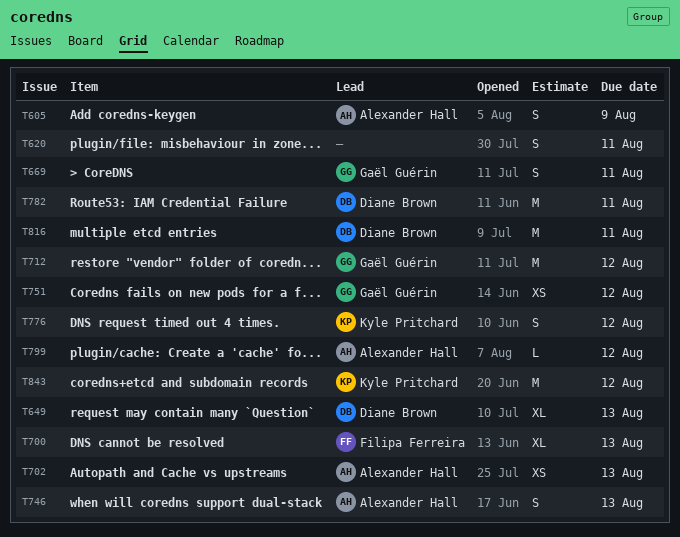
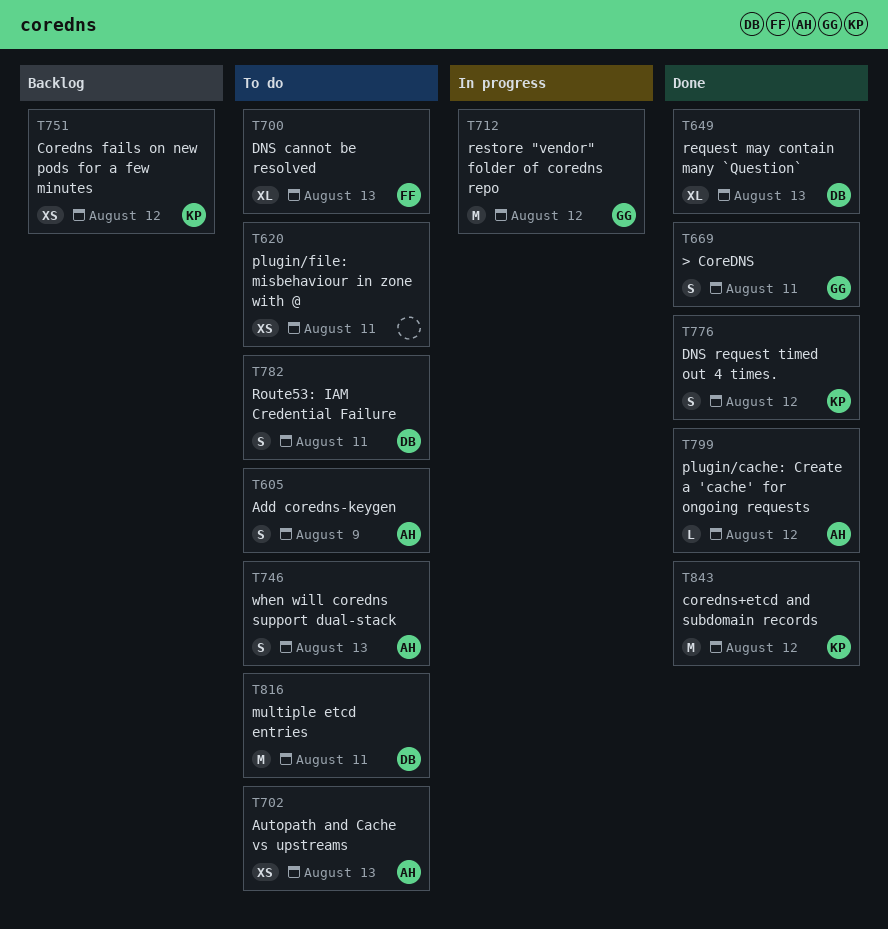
T620, estimate: S -> XS
T751, owner: Gaël Guérin -> Kyle Pritchard
T782, estimate: M -> S

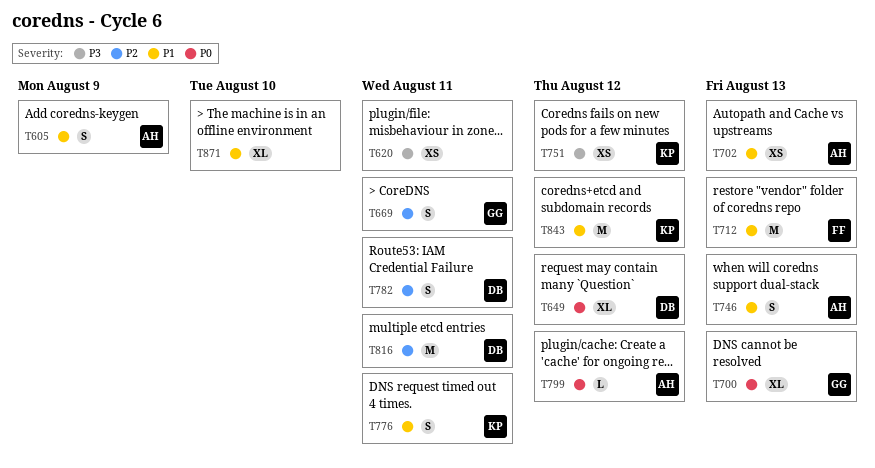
T649, due: Aug 13 -> Aug 12
T700, owner: FF -> GG
T712, owner: GG -> FF
T712, due: Aug 12 -> Aug 13
T776, due: Aug 12 -> Aug 11
T871: none -> present

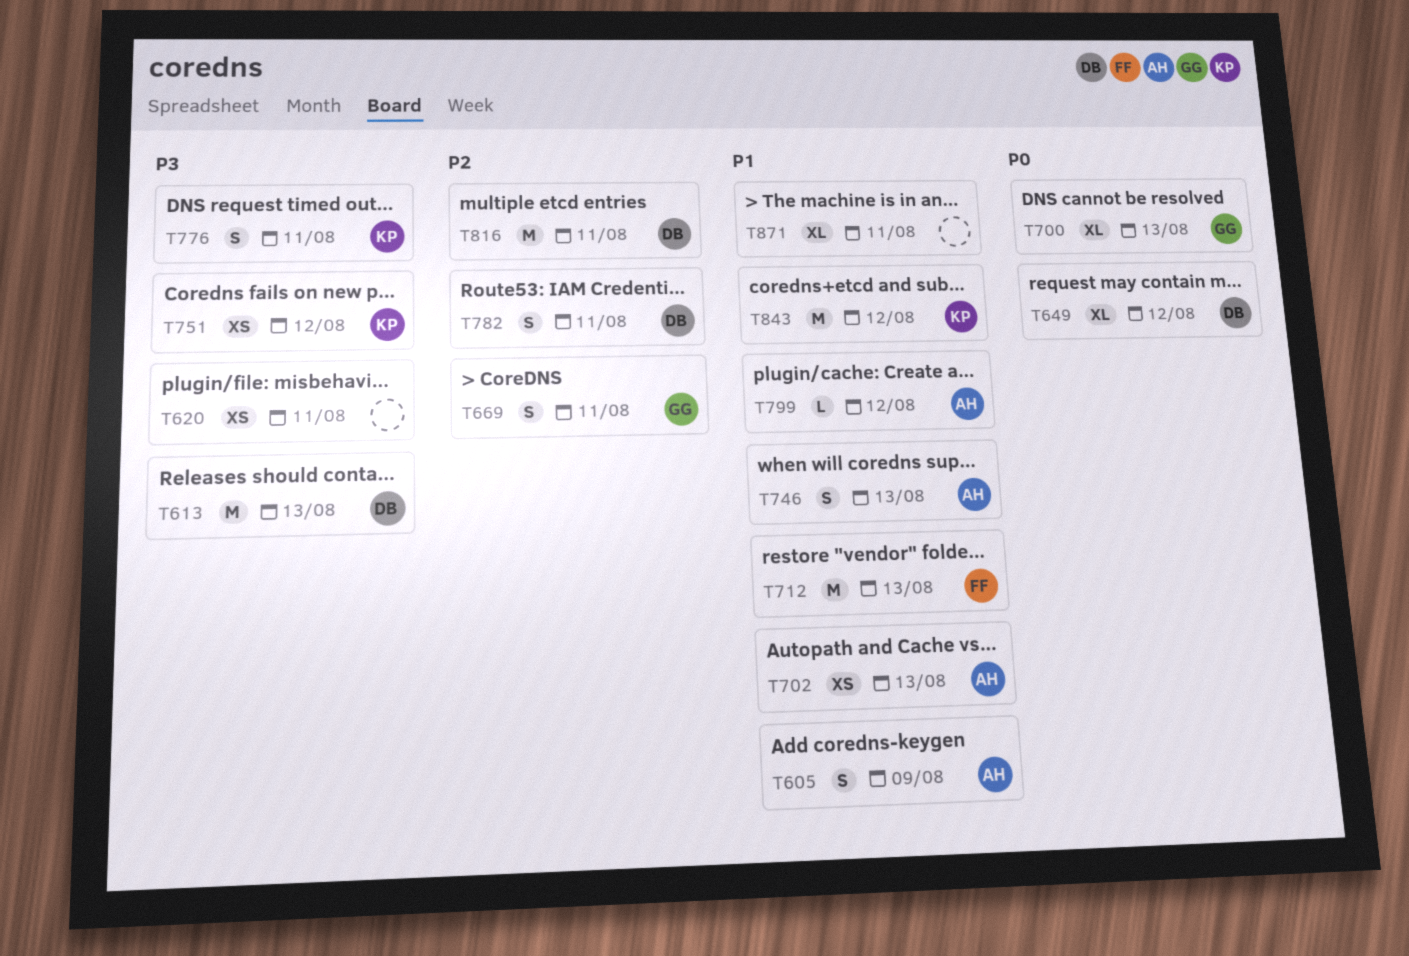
T613: none -> present
T776, priority: P1 -> P3
T799, priority: P0 -> P1
T871, due: Aug 10 -> Aug 11

